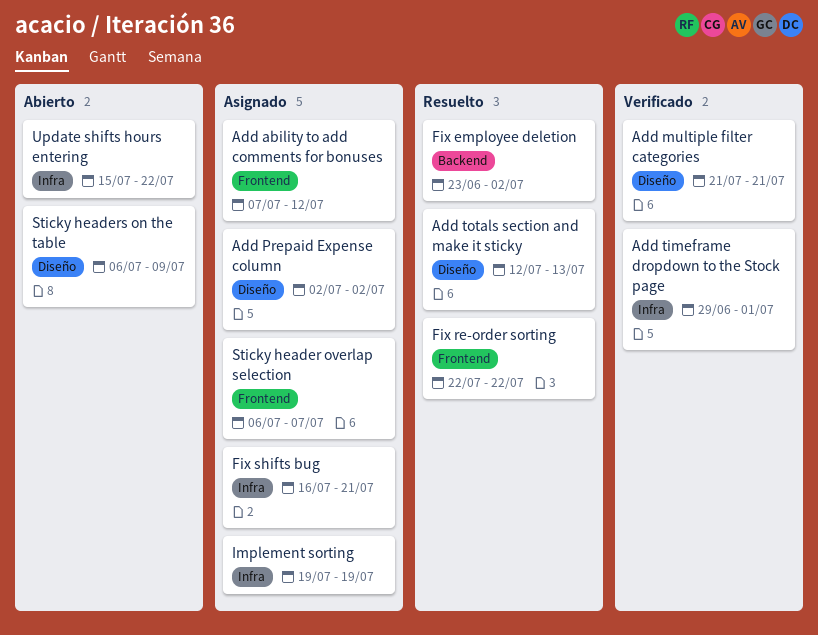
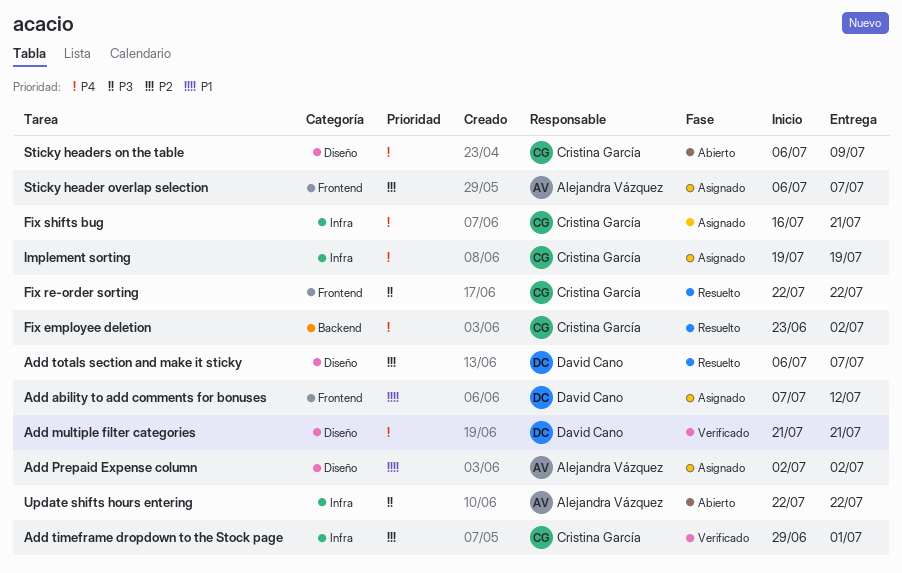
Add totals section and make it sticky, start: Jul 12 -> Jul 6
Add totals section and make it sticky, due: Jul 13 -> Jul 7
Update shifts hours entering, start: Jul 15 -> Jul 22

